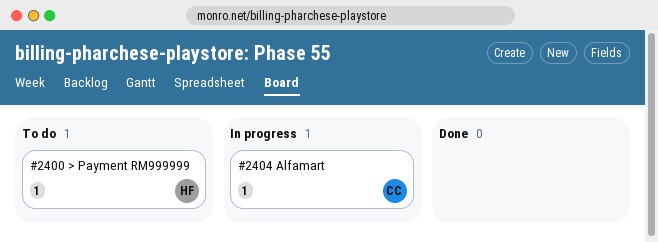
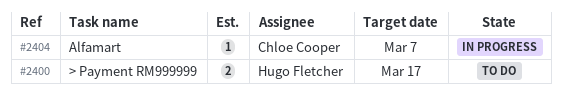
#2400, estimate: 1 -> 2

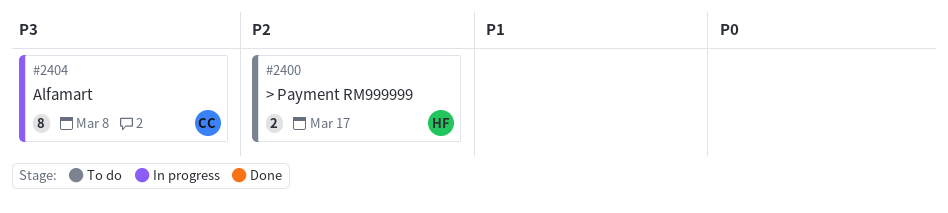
#2404, estimate: 1 -> 8
#2404, due: Mar 7 -> Mar 8

